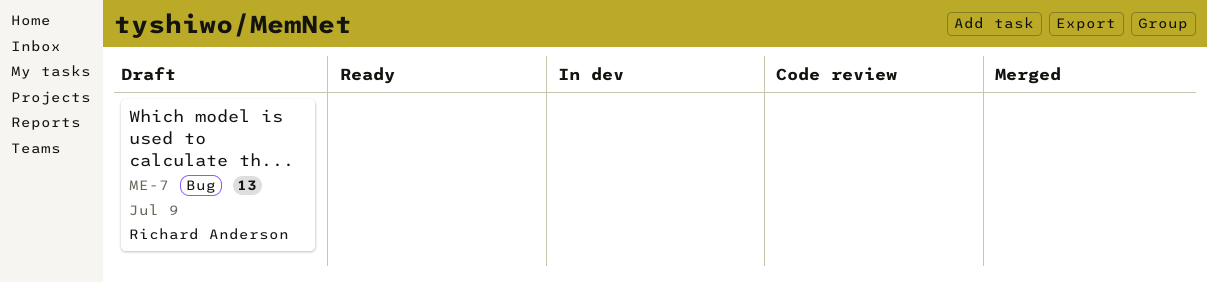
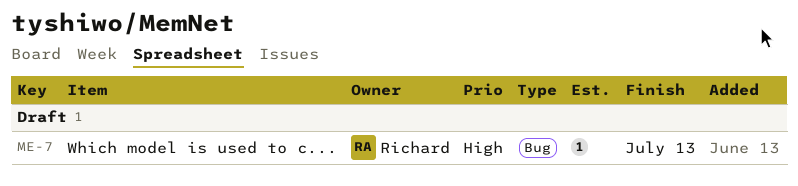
ME-7, estimate: 13 -> 1
ME-7, due: Jul 9 -> Jul 13

